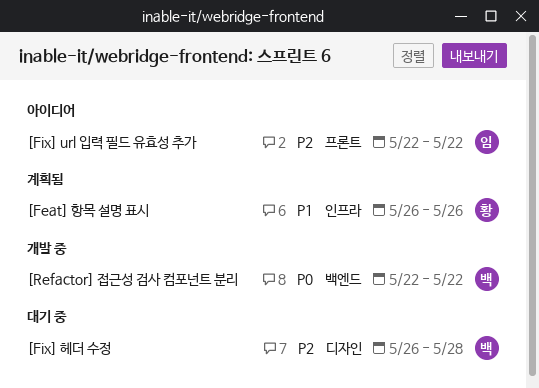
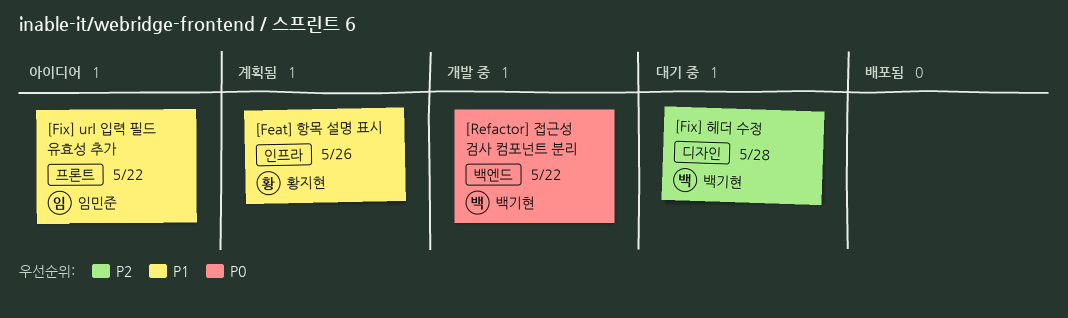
[Fix] url 입력 필드 유효성 추가, priority: P2 -> P1

